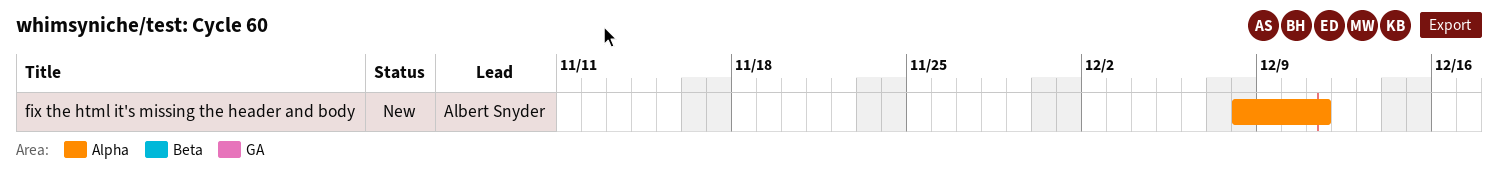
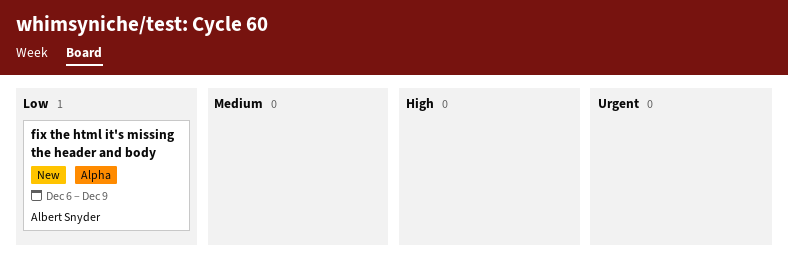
fix the html it's missing the header and body, start: Dec 8 -> Dec 6
fix the html it's missing the header and body, due: Dec 11 -> Dec 9

